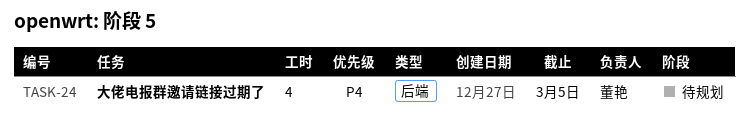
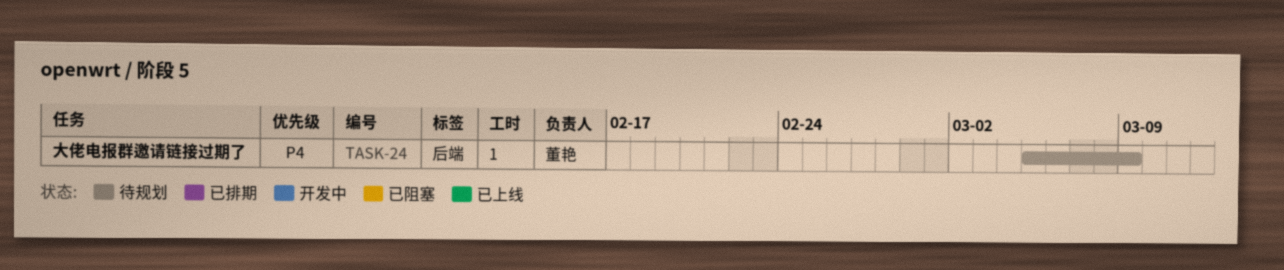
TASK-24, estimate: 4 -> 1
TASK-24, due: Mar 5 -> Mar 9

